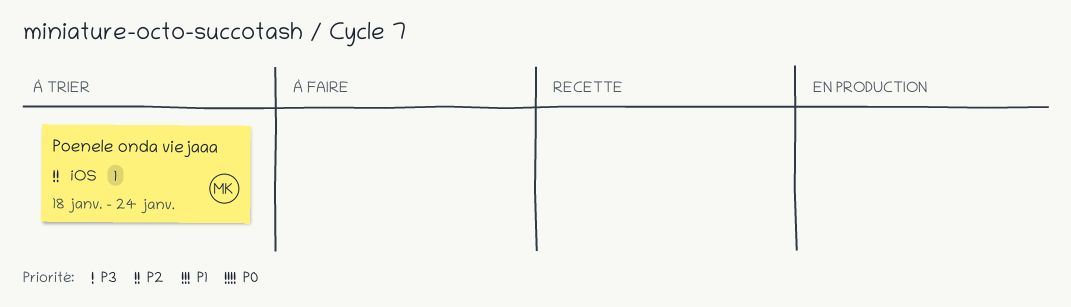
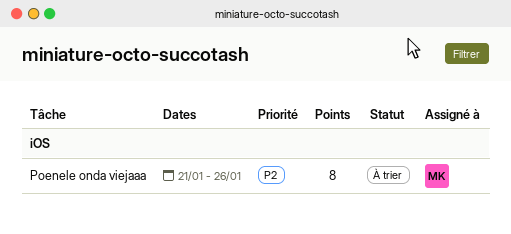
Poenele onda viejaaa, estimate: 1 -> 8
Poenele onda viejaaa, start: Jan 18 -> Jan 21
Poenele onda viejaaa, due: Jan 24 -> Jan 26

